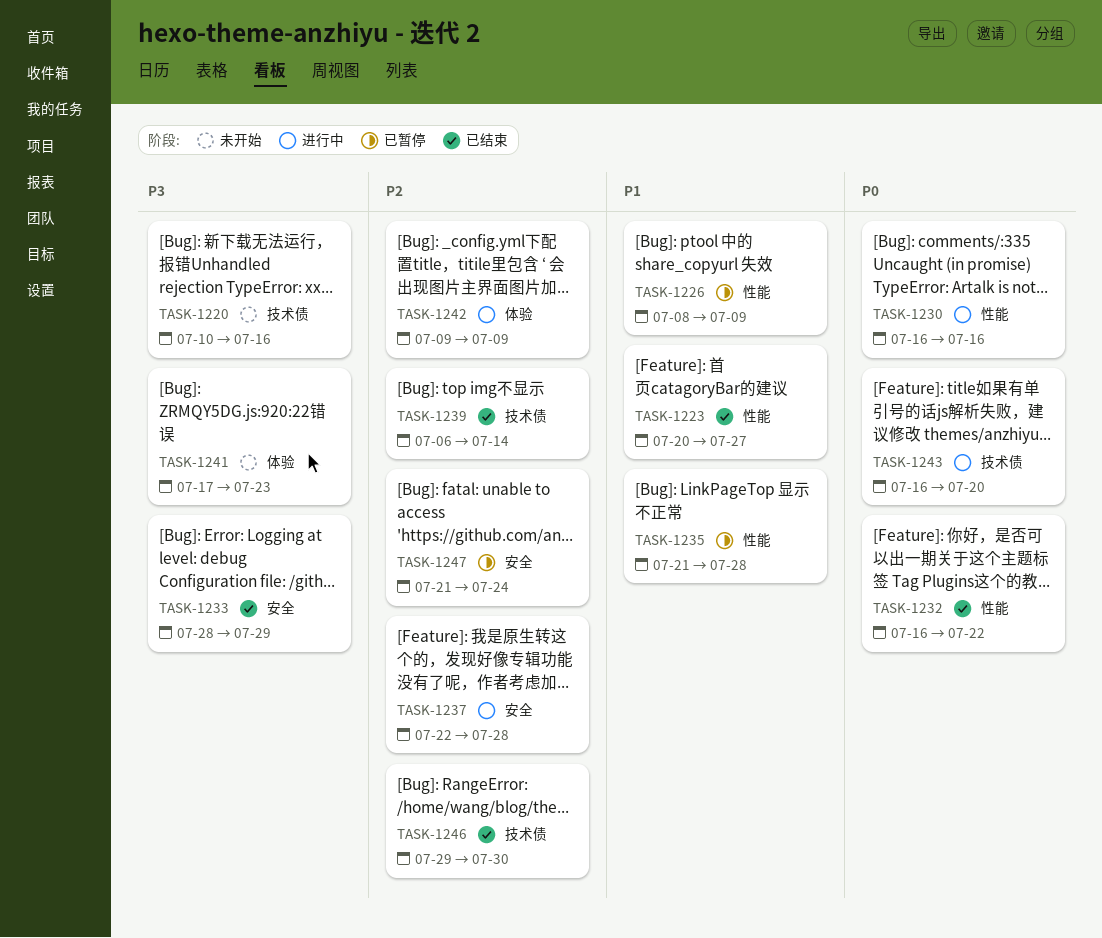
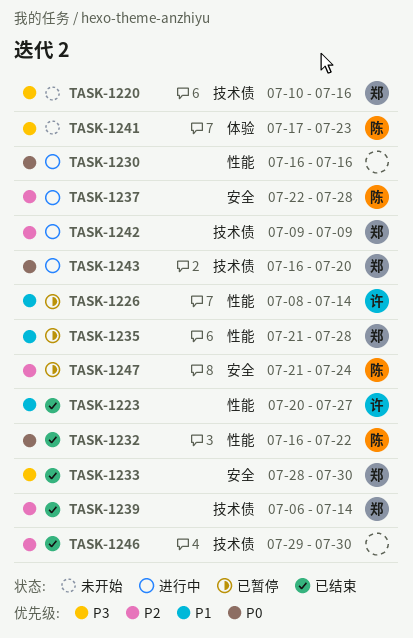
TASK-1226, due: Jul 9 -> Jul 14
TASK-1233, due: Jul 29 -> Jul 30
TASK-1242, label: 体验 -> 技术债

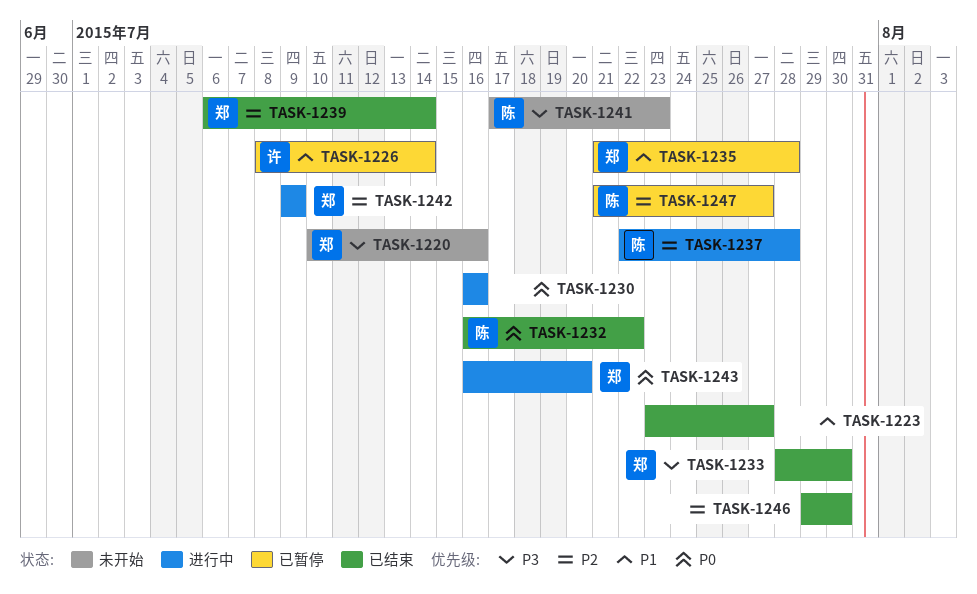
TASK-1223, owner: 许 -> none
TASK-1223, start: Jul 20 -> Jul 23
TASK-1247, due: Jul 24 -> Jul 27

